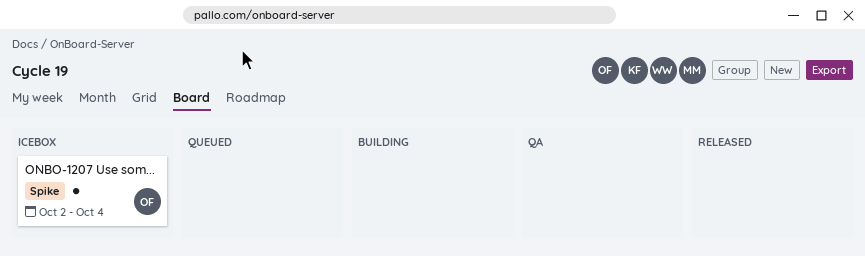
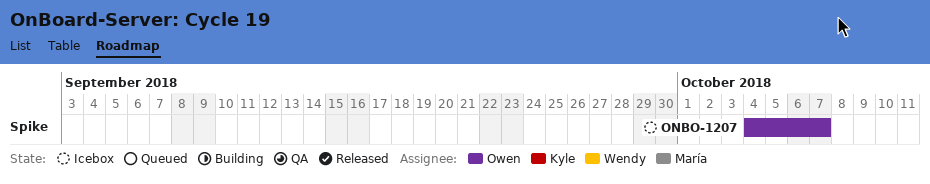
ONBO-1207, start: Oct 2 -> Oct 4
ONBO-1207, due: Oct 4 -> Oct 7

